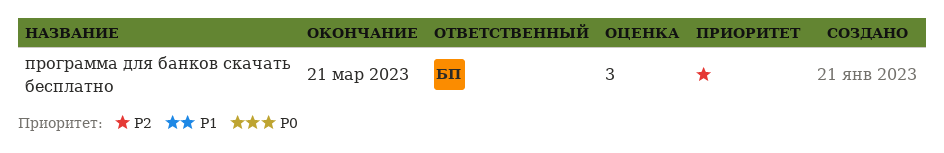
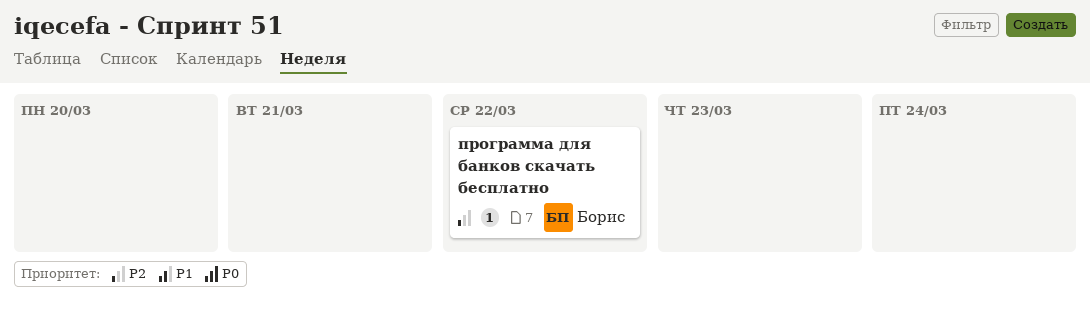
программа для банков скачать бесплатно, estimate: 3 -> 1
программа для банков скачать бесплатно, due: Mar 21 -> Mar 22

